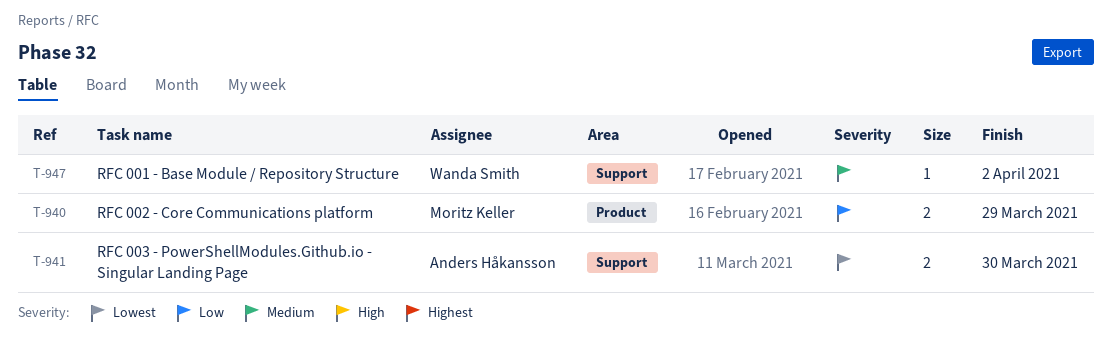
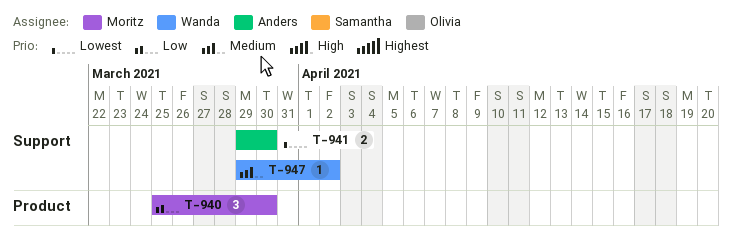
T-940, estimate: 2 -> 3
T-940, due: Mar 29 -> Mar 30

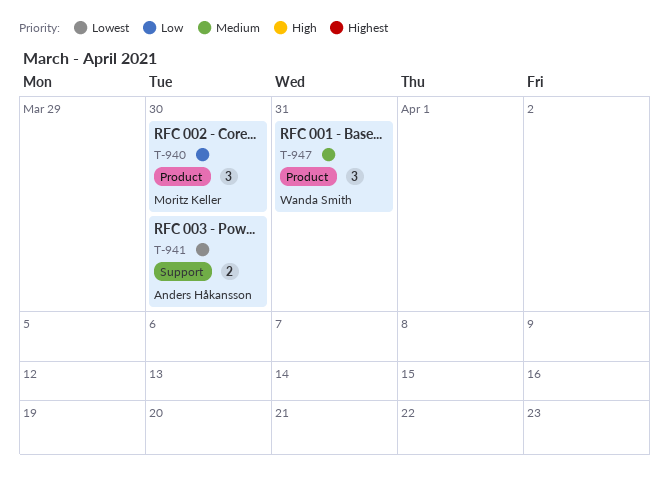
T-947, label: Support -> Product
T-947, estimate: 1 -> 3
T-947, due: Apr 2 -> Mar 31

